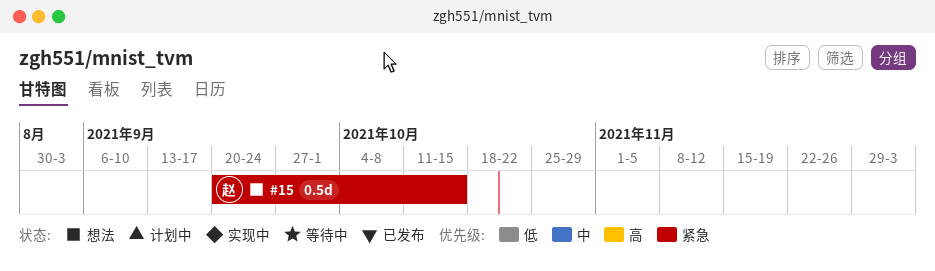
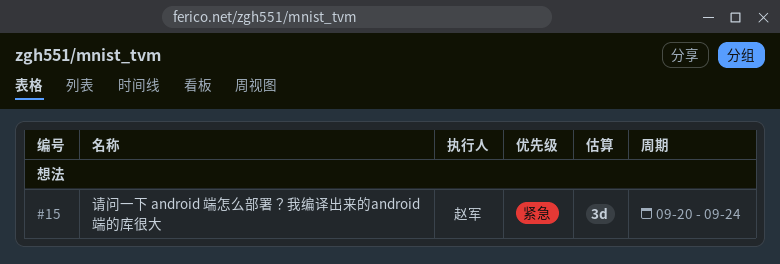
#15, estimate: 0.5d -> 3d
#15, due: Oct 15 -> Sep 24

